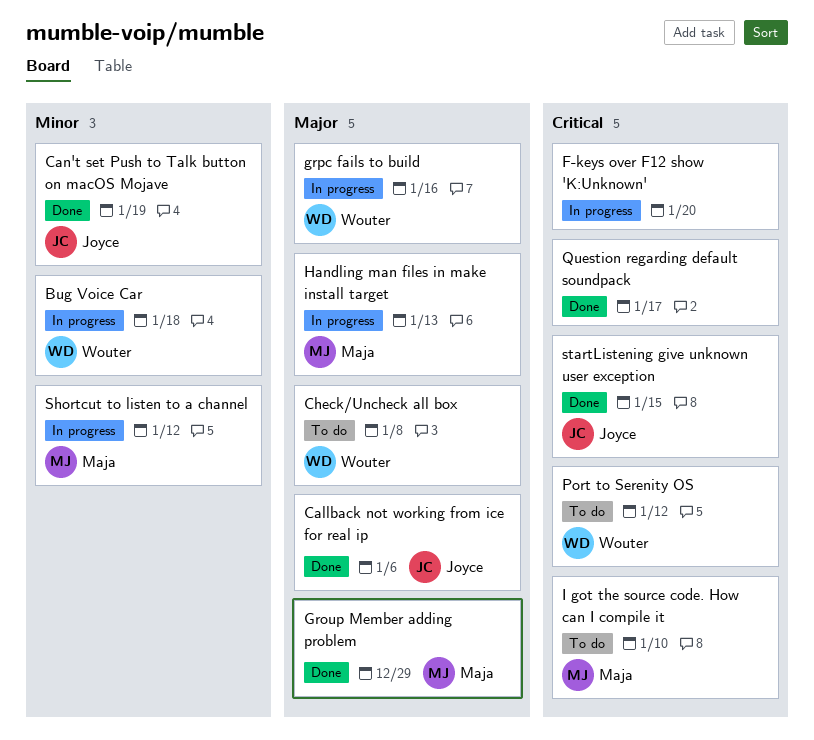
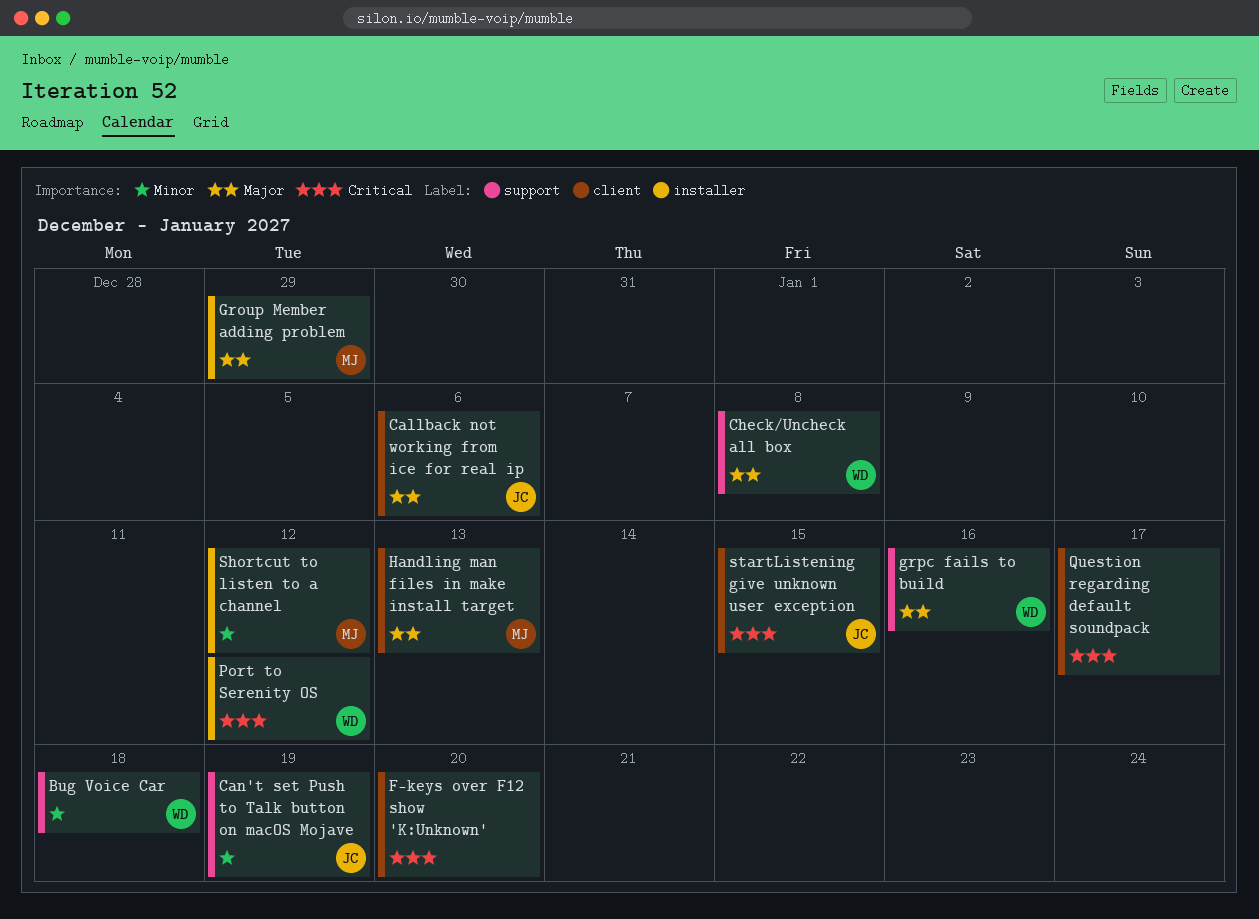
I got the source code. How can I compile it: present -> none

